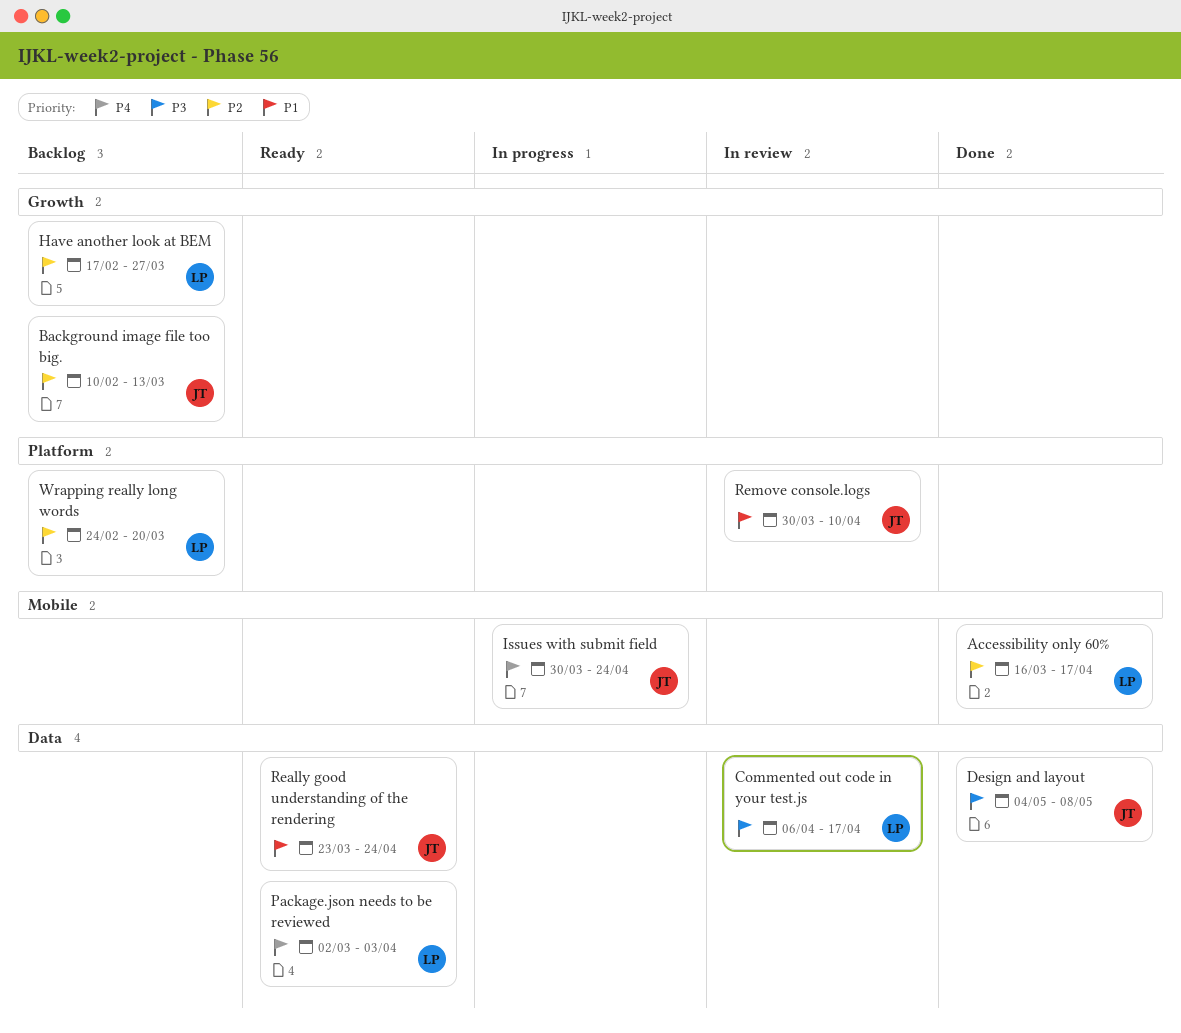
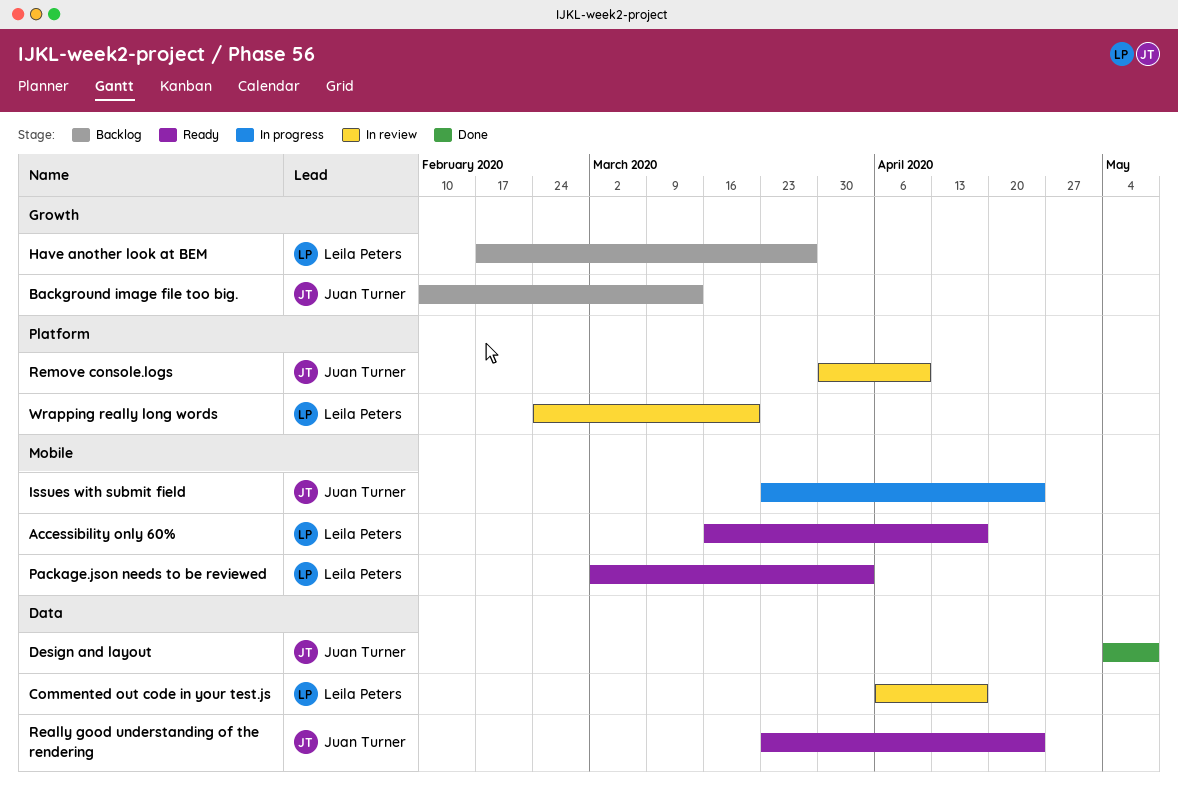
Accessibility only 60%, status: Done -> Ready
Issues with submit field, start: Mar 30 -> Mar 23
Package.json needs to be reviewed, label: Data -> Mobile
Wrapping really long words, status: Backlog -> In review

